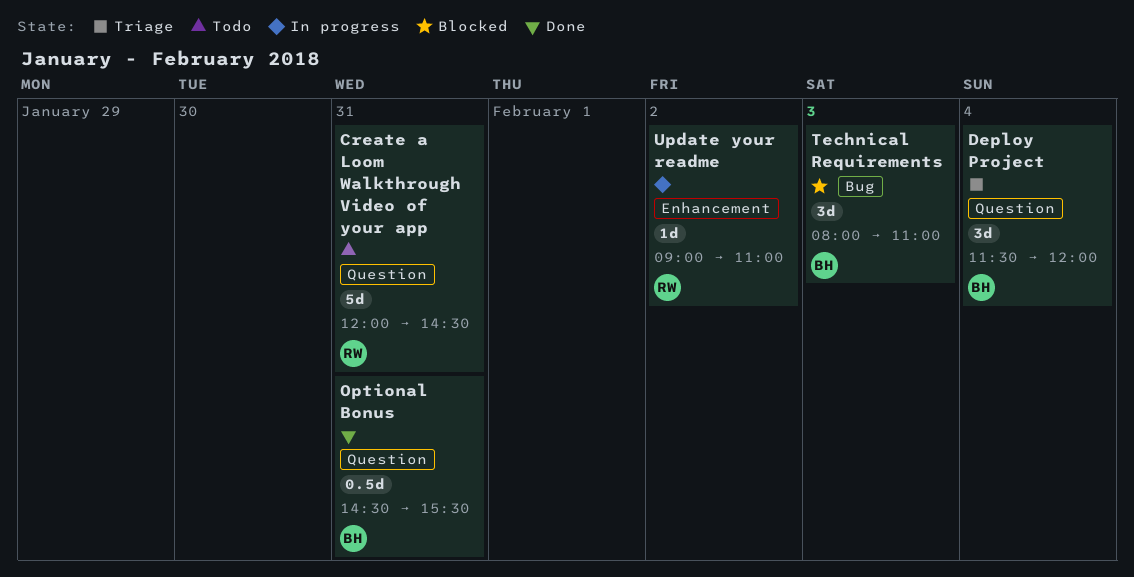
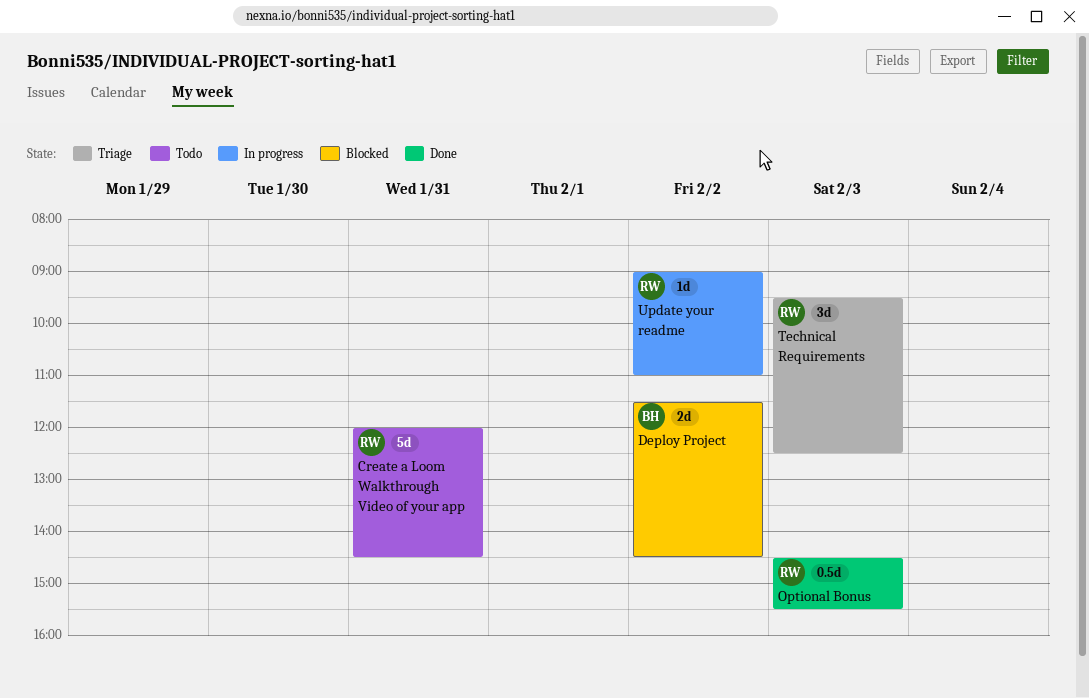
Deploy Project, status: Triage -> Blocked
Deploy Project, estimate: 3d -> 2d
Deploy Project, day: Feb 4 -> Feb 2
Deploy Project, ends: 12:00 -> 14:30
Optional Bonus, owner: BH -> RW
Optional Bonus, day: Jan 31 -> Feb 3
Technical Requirements, status: Blocked -> Triage
Technical Requirements, owner: BH -> RW
Technical Requirements, begins: 08:00 -> 09:30
Technical Requirements, ends: 11:00 -> 12:30

